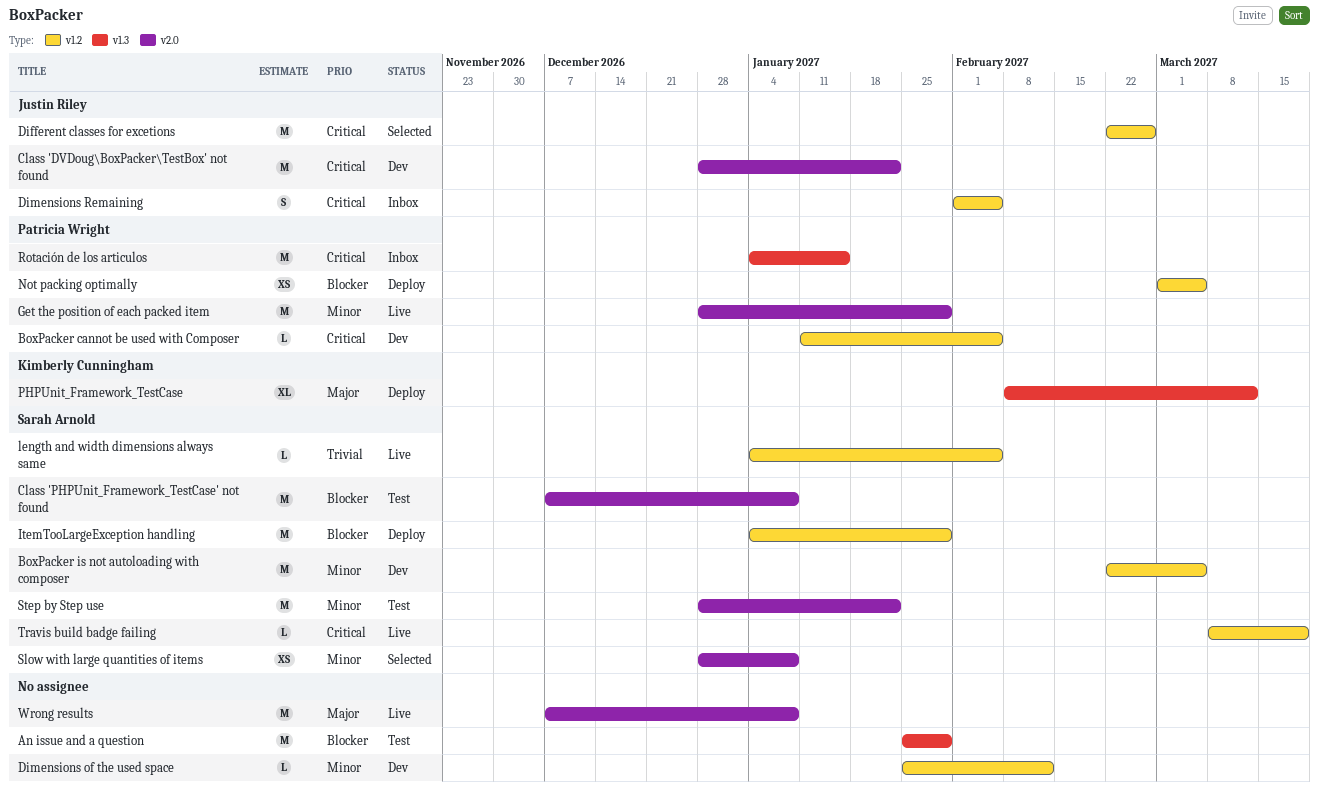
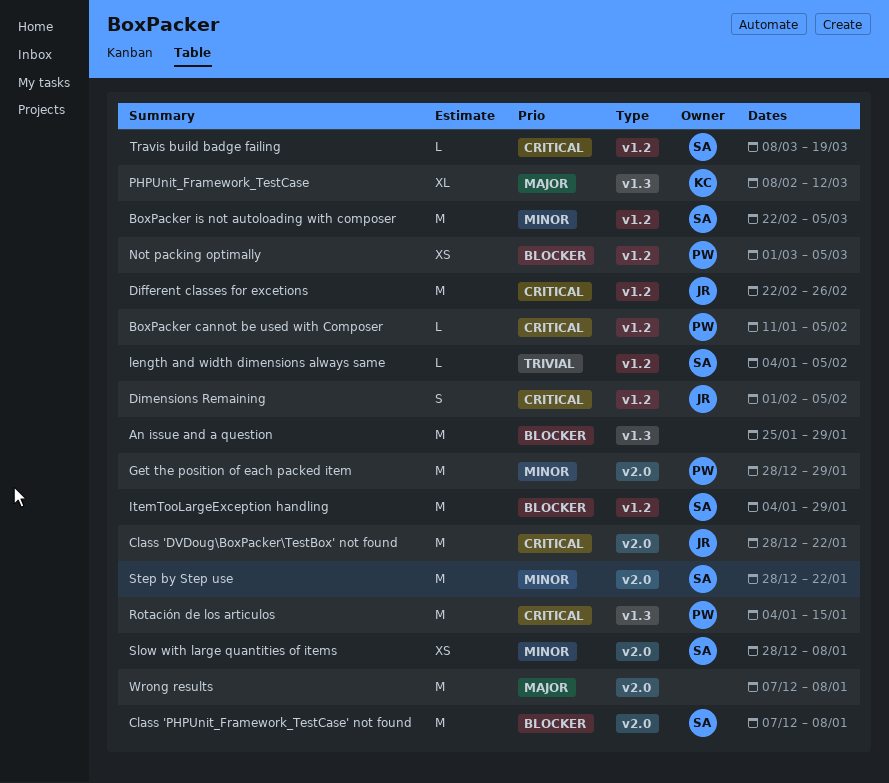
Dimensions of the used space: present -> none

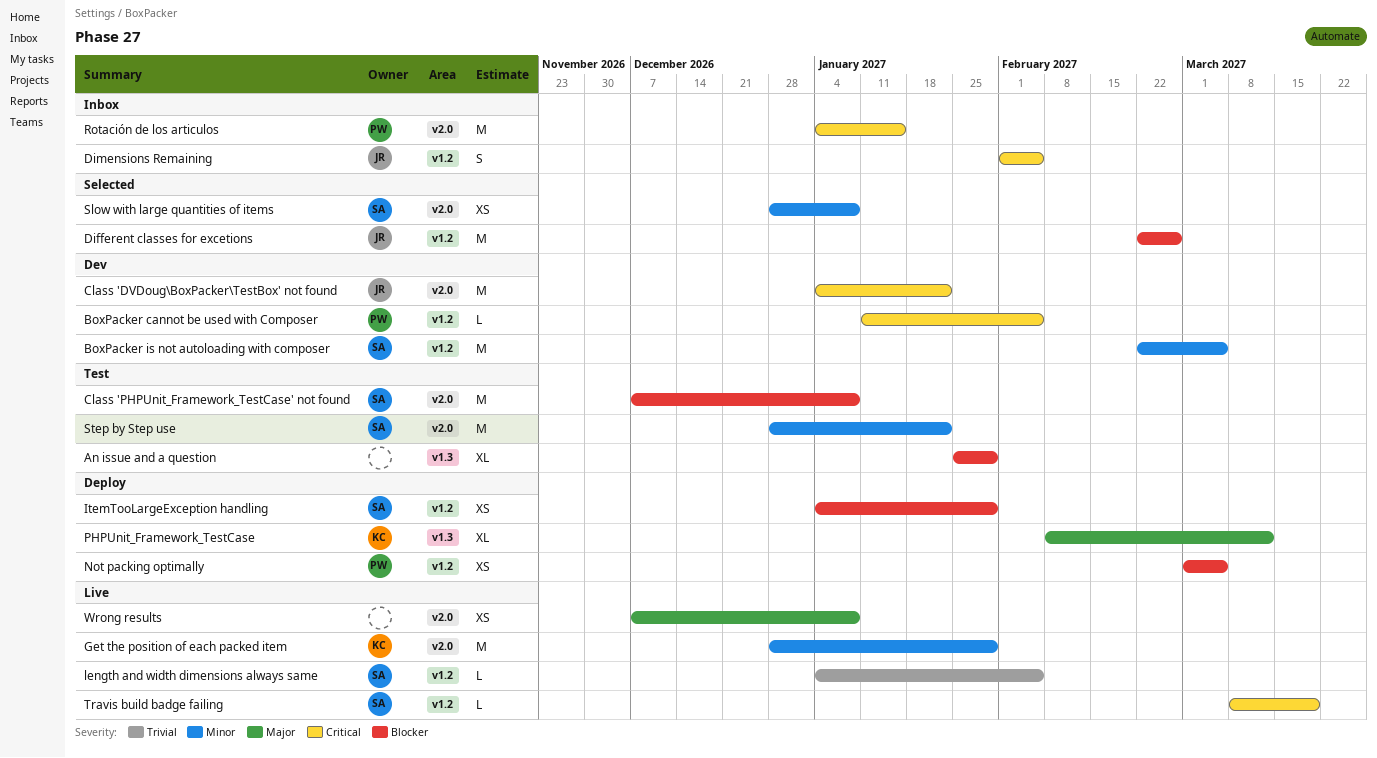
An issue and a question, estimate: M -> XL
Class 'DVDoug\BoxPacker\TestBox' not found, start: Dec 28 -> Jan 4
Different classes for excetions, priority: Critical -> Blocker
Get the position of each packed item, owner: PW -> KC
ItemTooLargeException handling, estimate: M -> XS
Rotación de los articulos, label: v1.3 -> v2.0
Wrong results, estimate: M -> XS

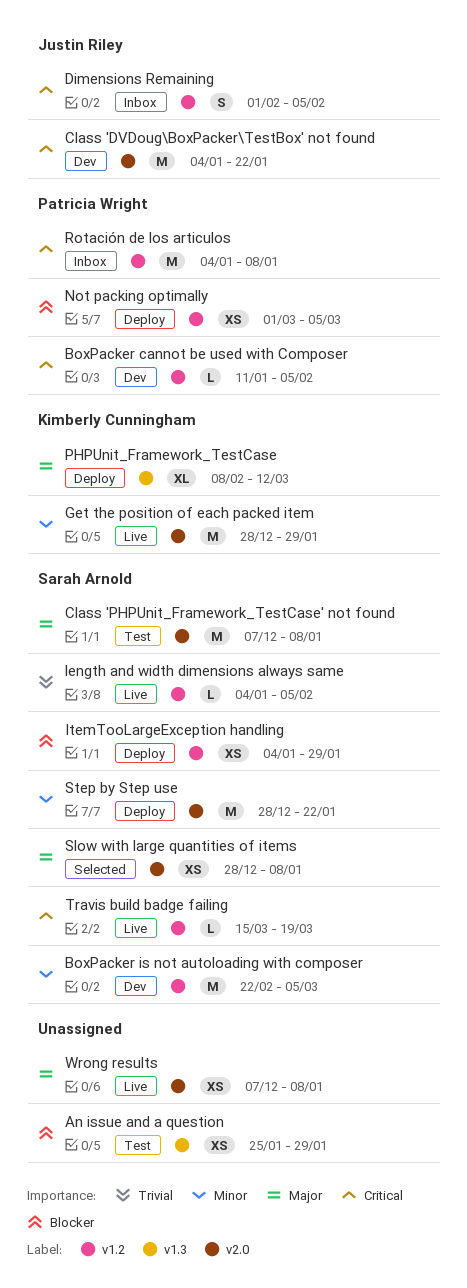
An issue and a question, estimate: XL -> XS
Class 'PHPUnit_Framework_TestCase' not found, priority: Blocker -> Major
Different classes for excetions: present -> none
Rotación de los articulos, label: v2.0 -> v1.2
Rotación de los articulos, due: Jan 15 -> Jan 8
Slow with large quantities of items, priority: Minor -> Major
Step by Step use, status: Test -> Deploy
Travis build badge failing, start: Mar 8 -> Mar 15

